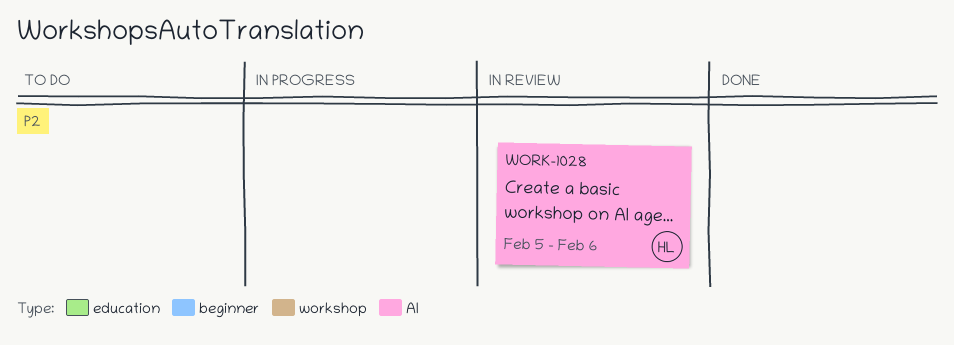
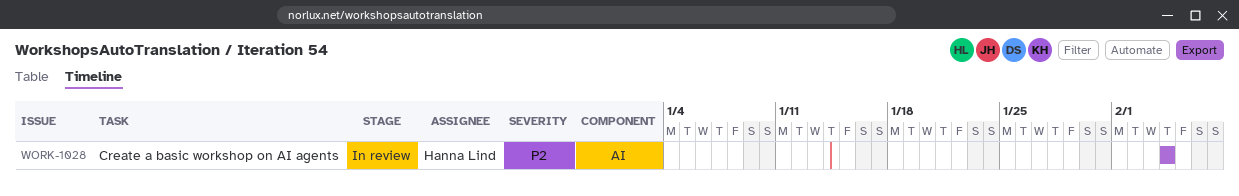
WORK-1028, start: Feb 5 -> Feb 4
WORK-1028, due: Feb 6 -> Feb 4

